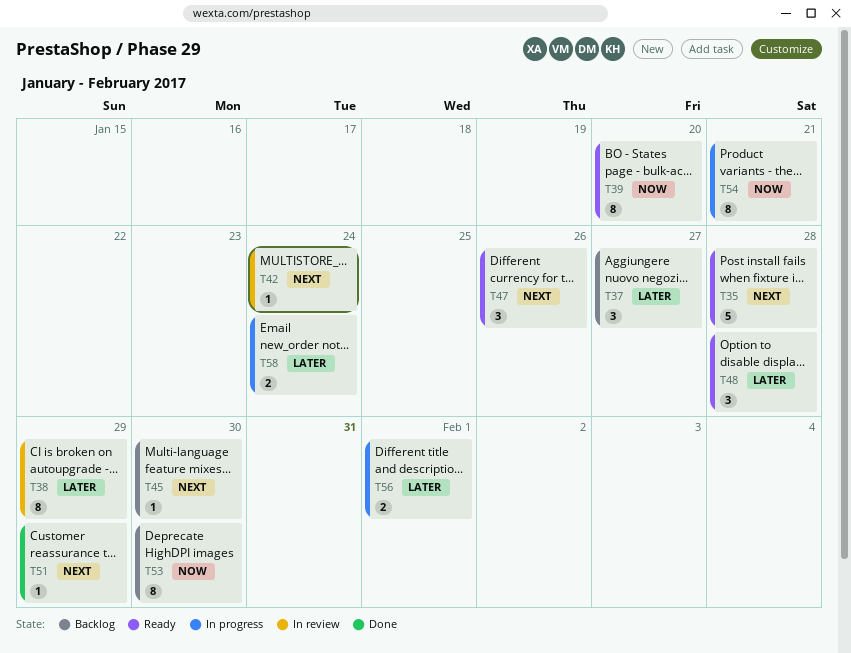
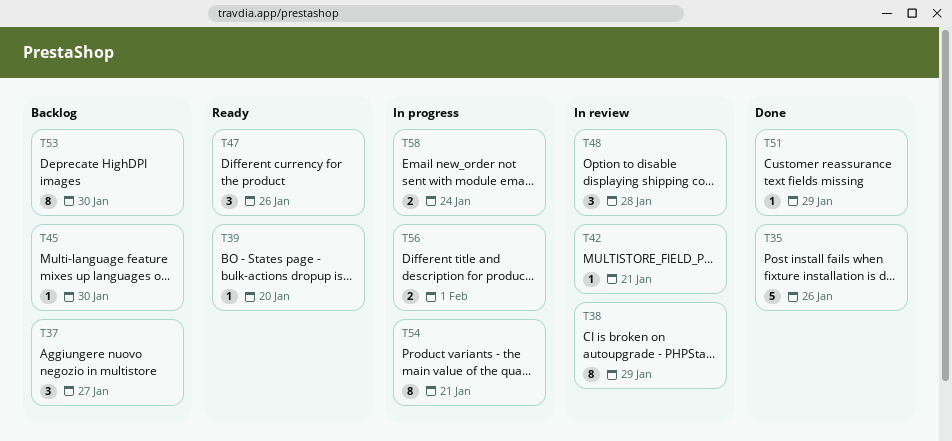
T35, status: Ready -> Done
T35, due: Jan 28 -> Jan 26
T39, estimate: 8 -> 1
T42, due: Jan 24 -> Jan 21
T48, status: Ready -> In review

